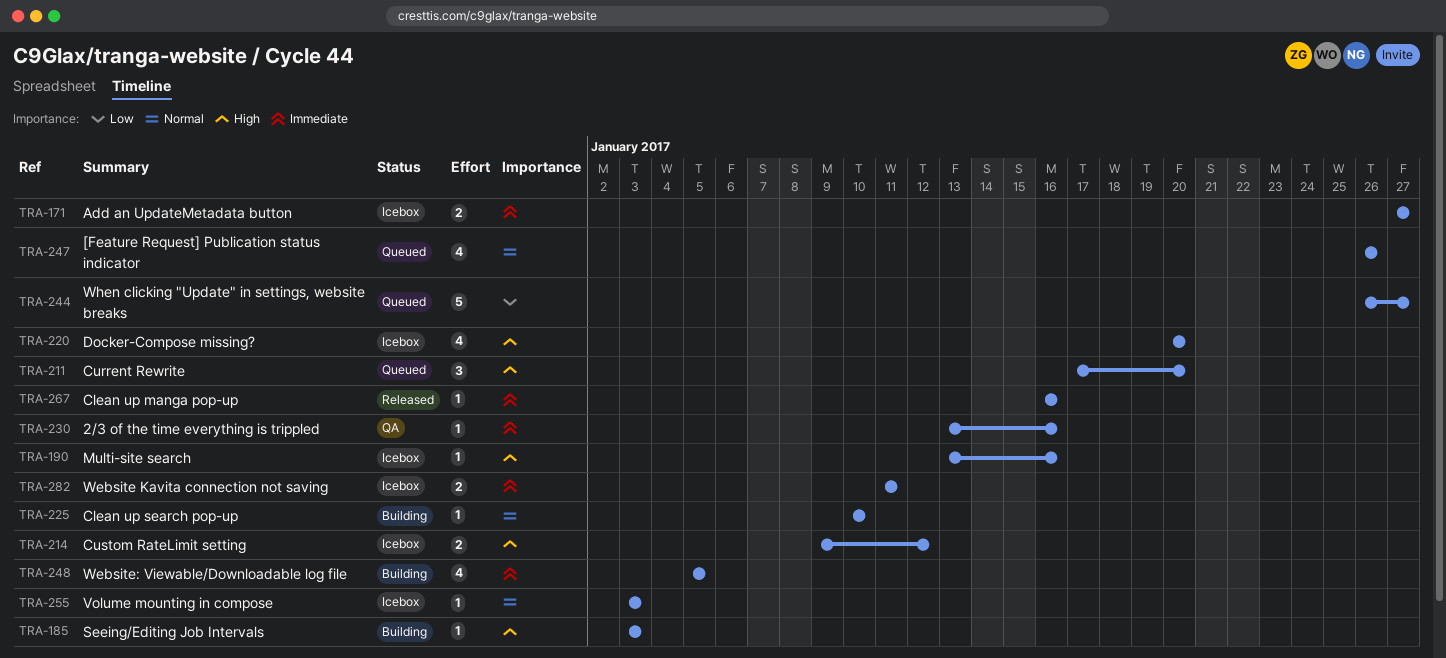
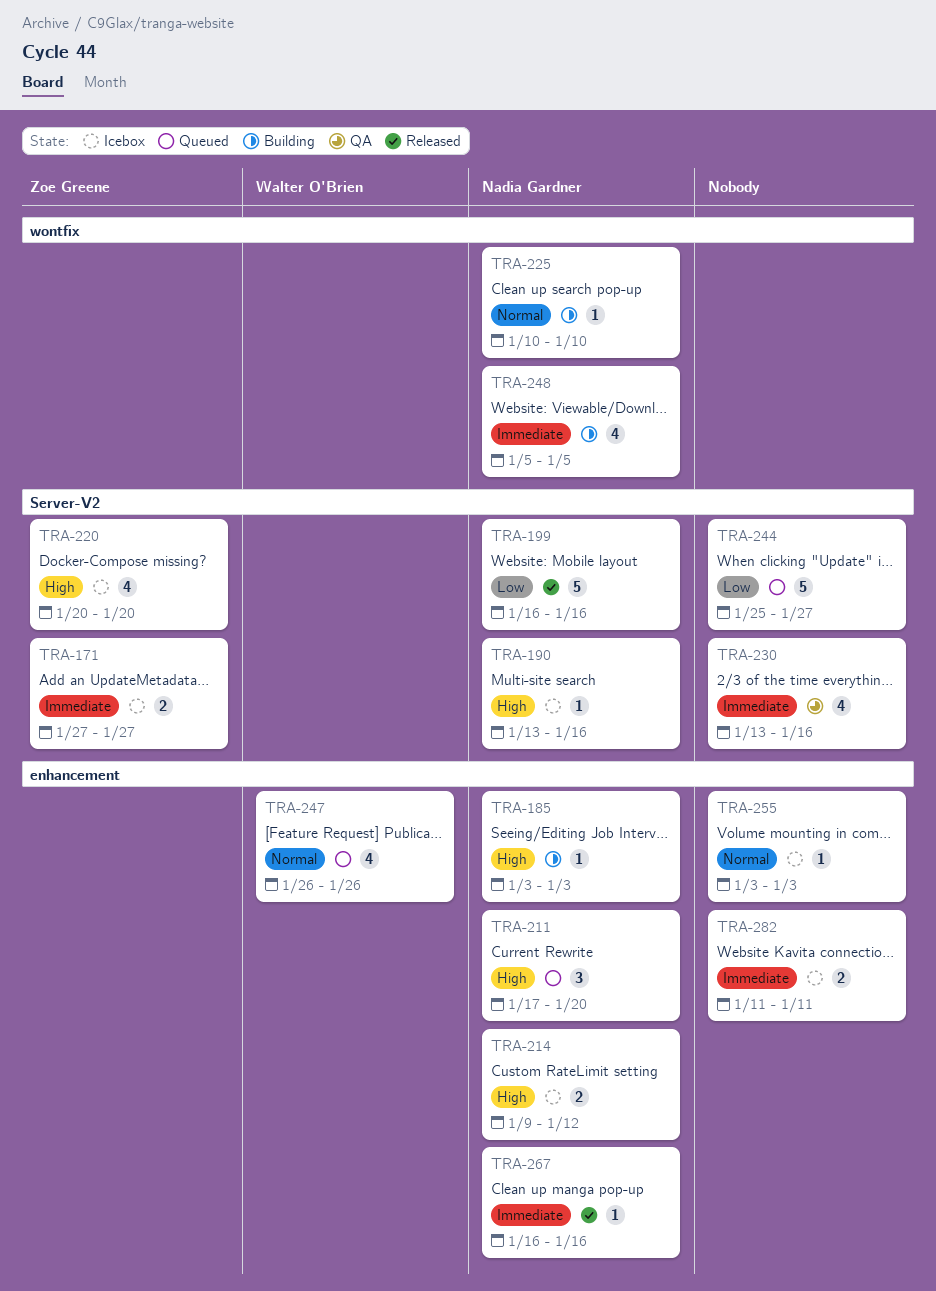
TRA-199: none -> present
TRA-230, estimate: 1 -> 4
TRA-244, start: Jan 26 -> Jan 25

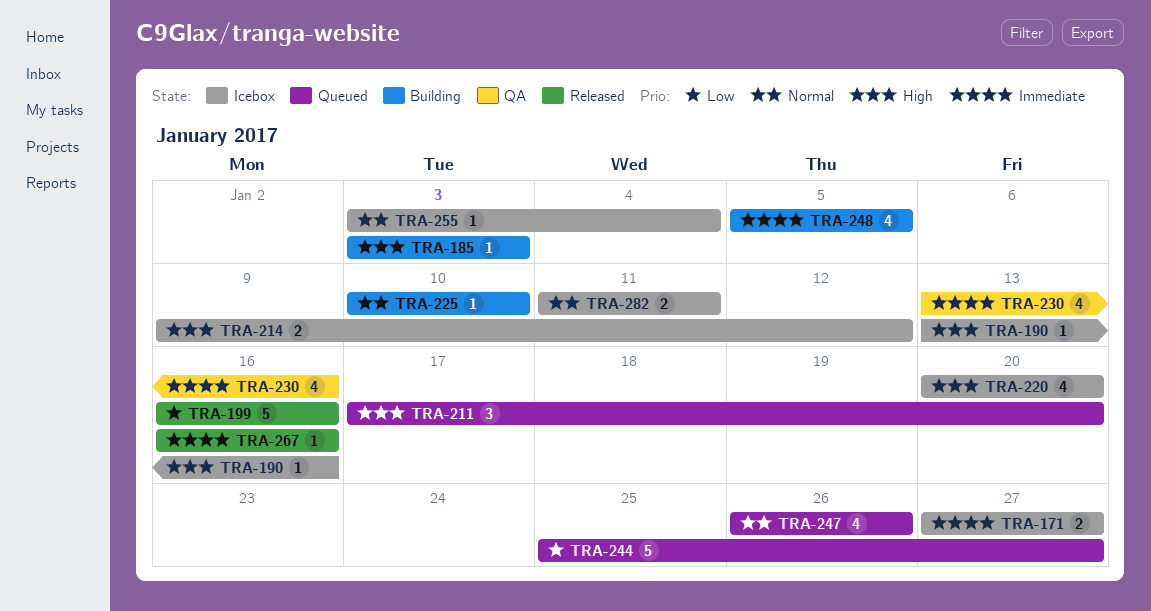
TRA-255, due: Jan 3 -> Jan 4
TRA-282, priority: Immediate -> Normal

